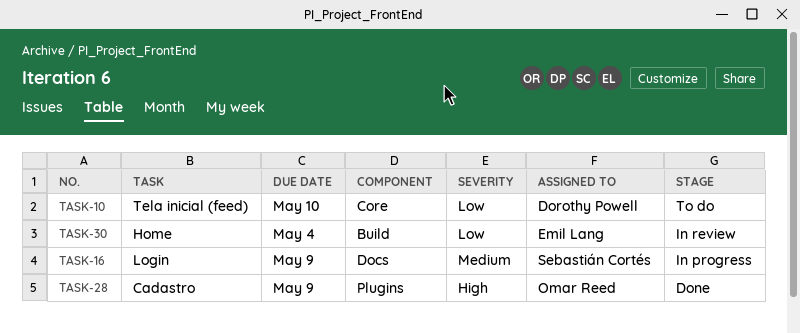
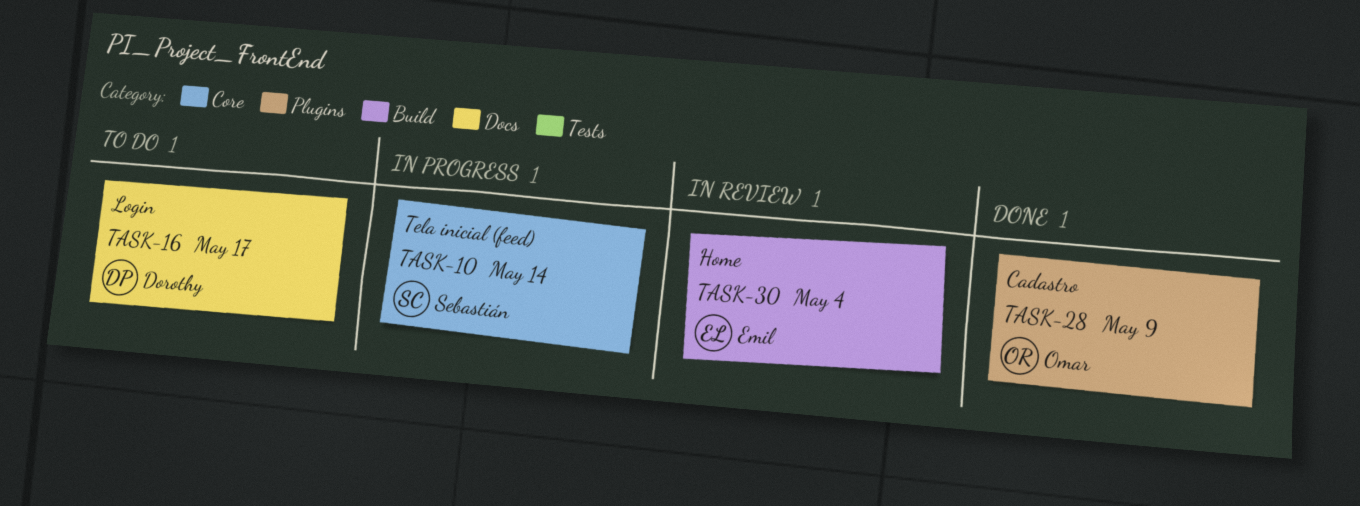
TASK-10, status: To do -> In progress
TASK-10, owner: Dorothy Powell -> Sebastián Cortés
TASK-10, due: May 10 -> May 14
TASK-16, status: In progress -> To do
TASK-16, owner: Sebastián Cortés -> Dorothy Powell
TASK-16, due: May 9 -> May 17

